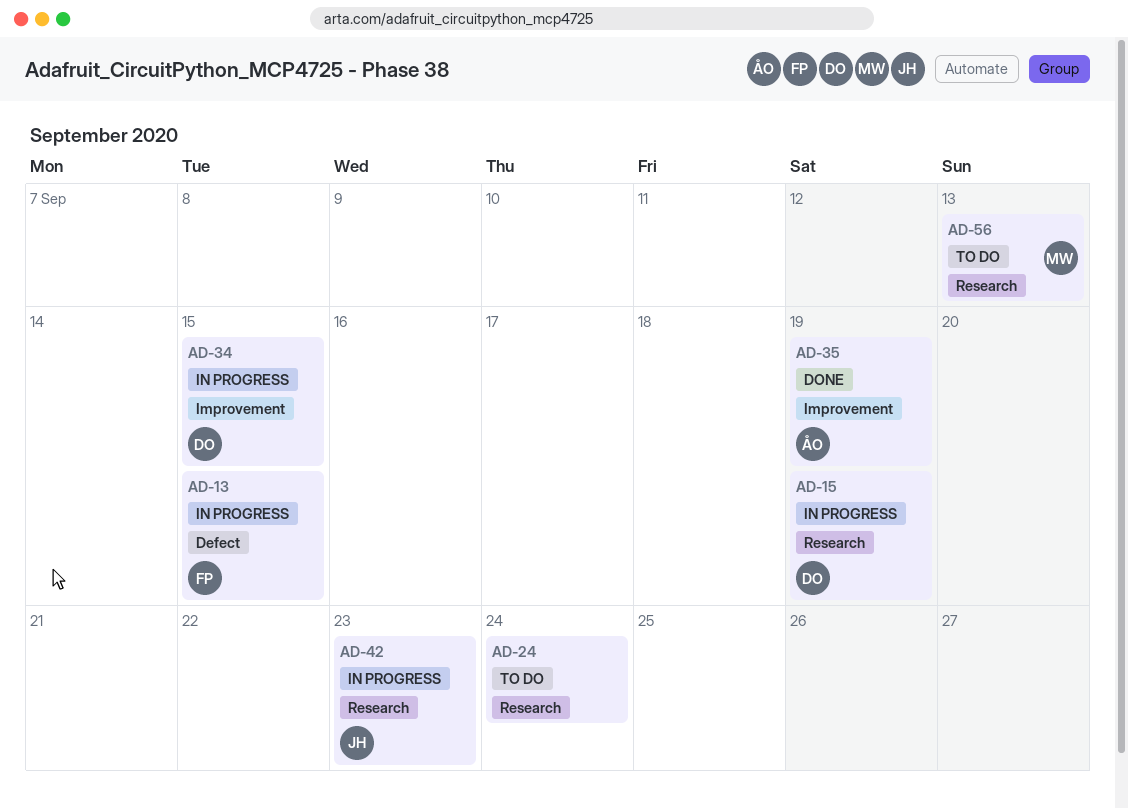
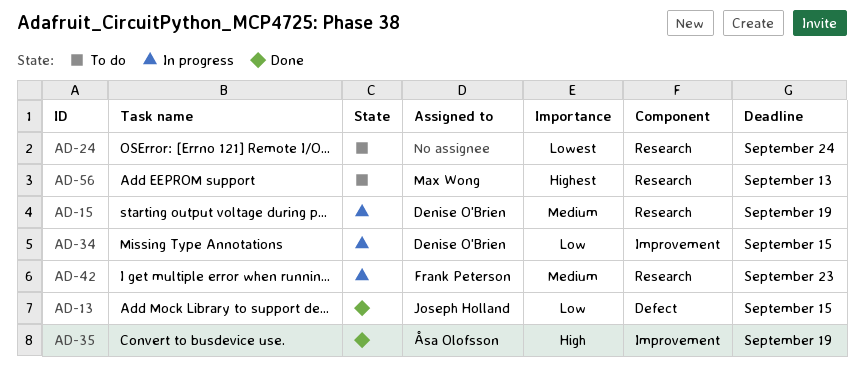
AD-13, status: In progress -> Done
AD-13, owner: Frank Peterson -> Joseph Holland
AD-42, owner: Joseph Holland -> Frank Peterson

